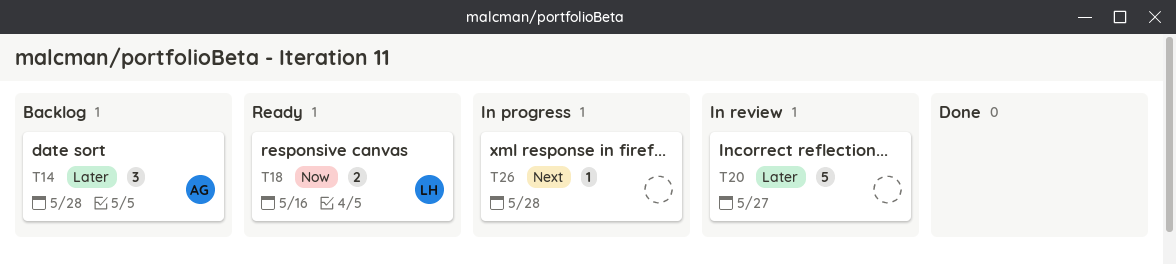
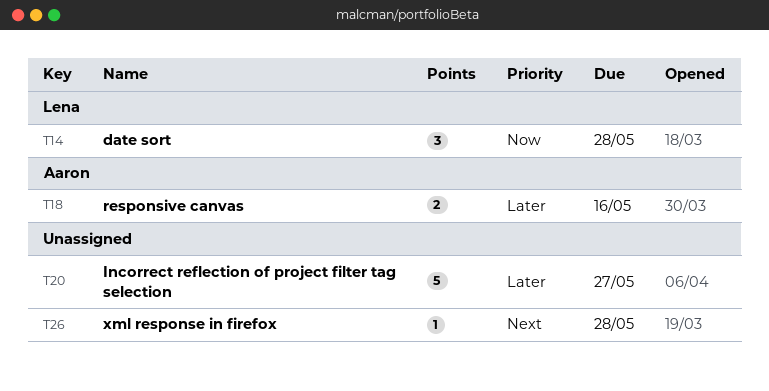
T14, owner: Aaron -> Lena
T14, priority: Later -> Now
T18, owner: Lena -> Aaron
T18, priority: Now -> Later

